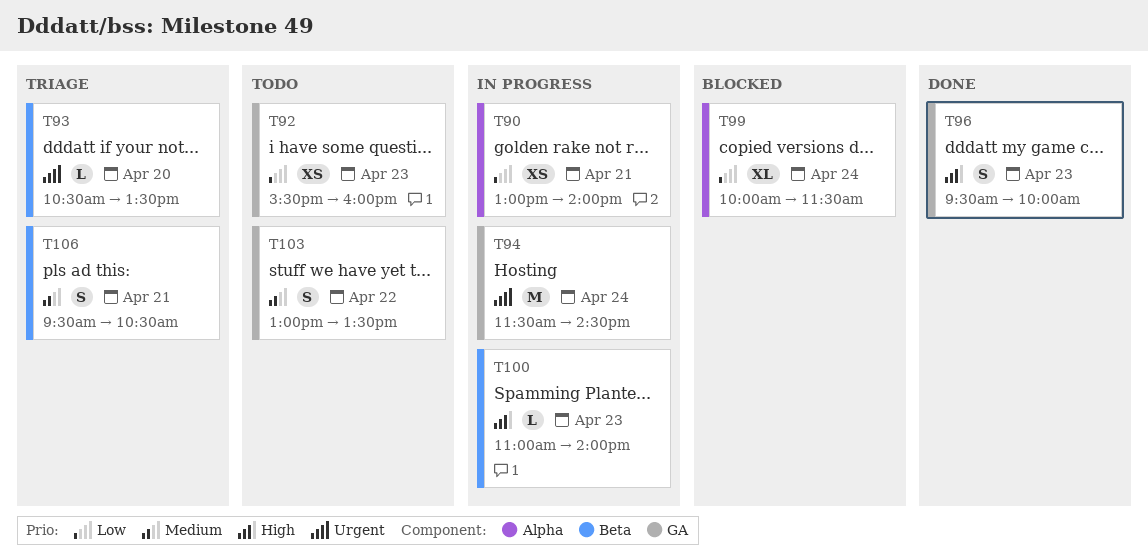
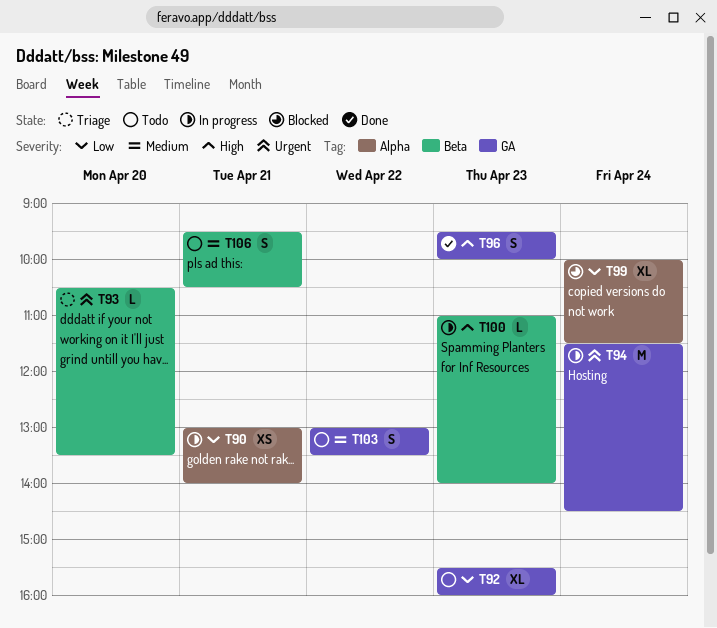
T92, estimate: XS -> XL
T106, status: Triage -> Todo

